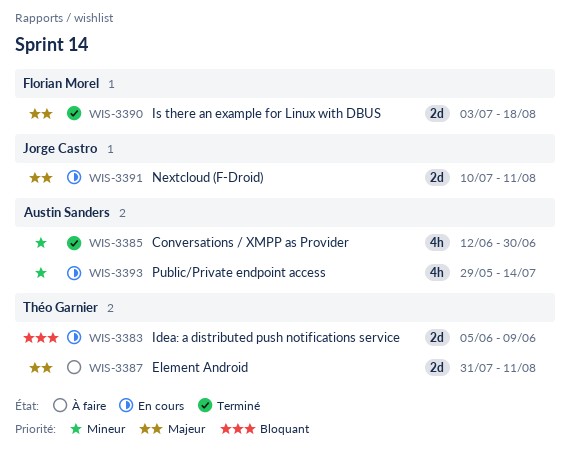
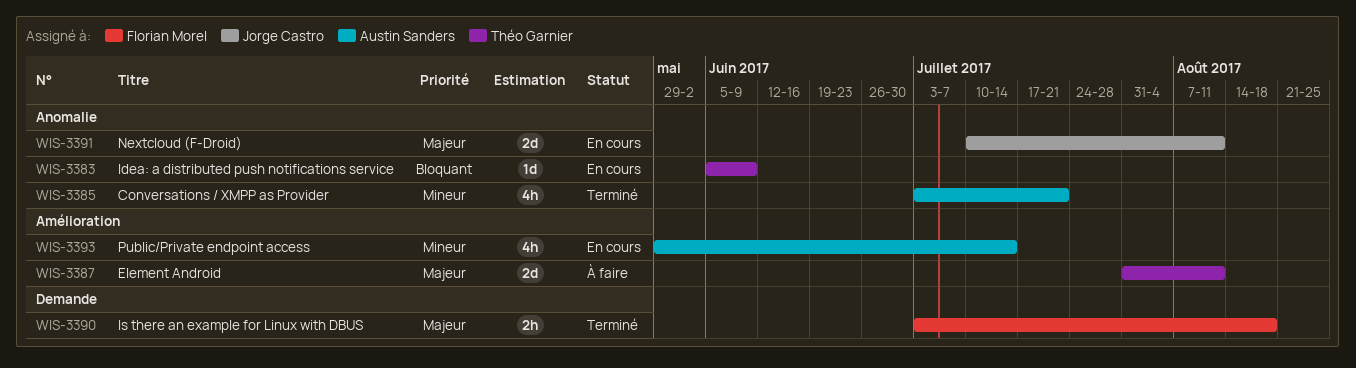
WIS-3383, estimate: 2d -> 1d
WIS-3385, start: Jun 12 -> Jul 3
WIS-3385, due: Jun 30 -> Jul 21
WIS-3390, estimate: 2d -> 2h

